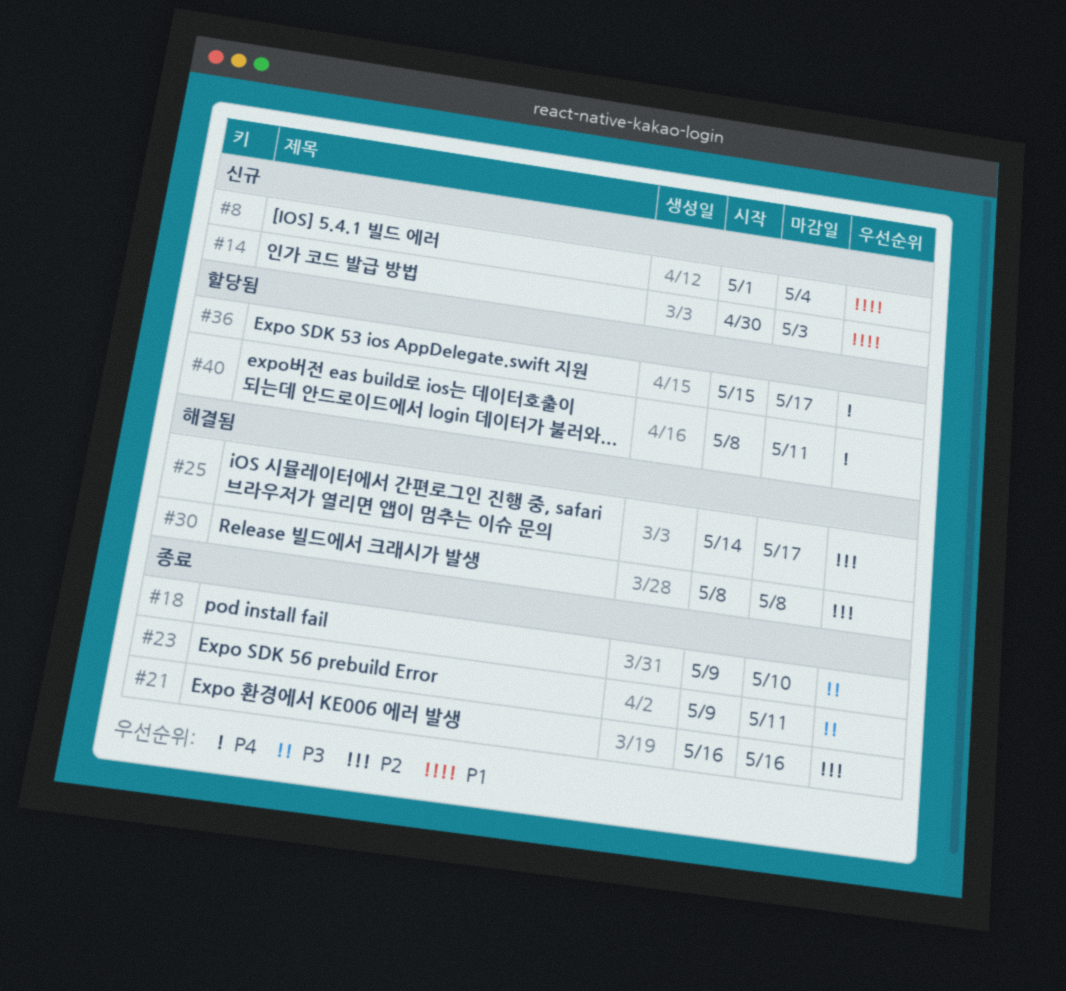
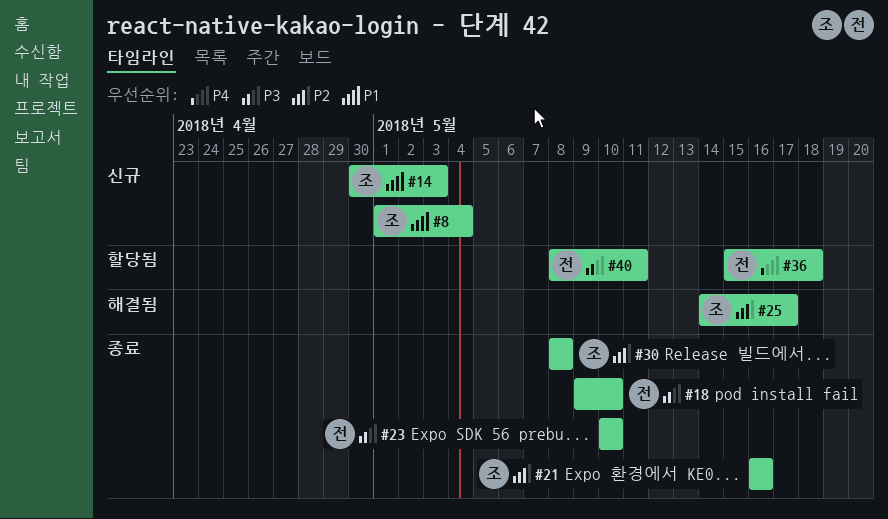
#23, start: May 9 -> May 10
#23, due: May 11 -> May 10
#30, status: 해결됨 -> 종료
#36, due: May 17 -> May 18
#40, priority: P4 -> P3

